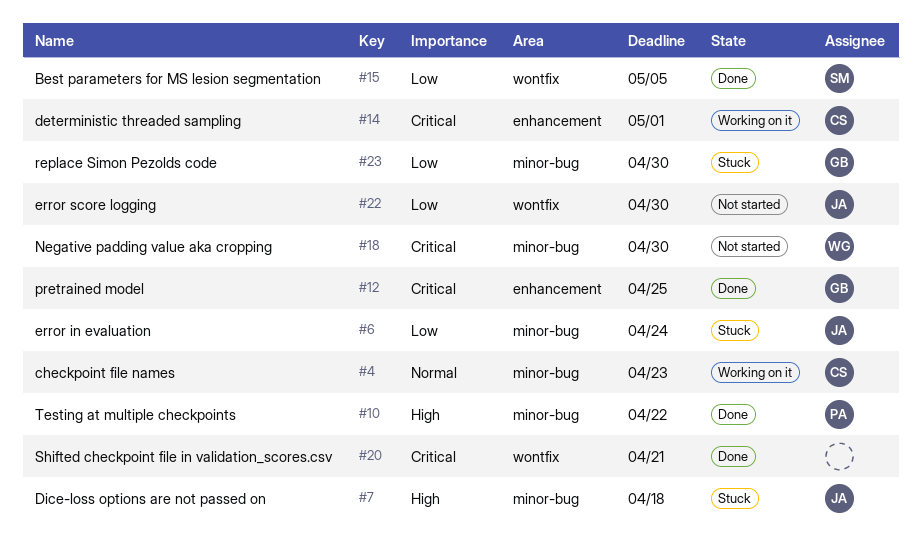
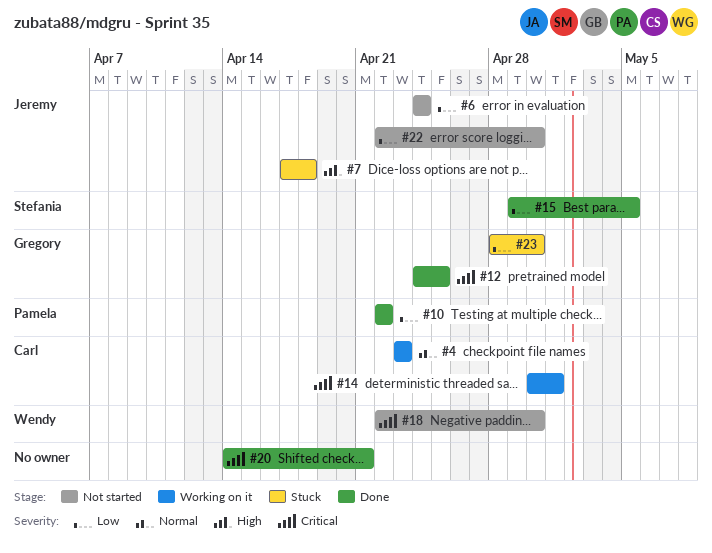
#6, status: Stuck -> Not started
#10, priority: High -> Low

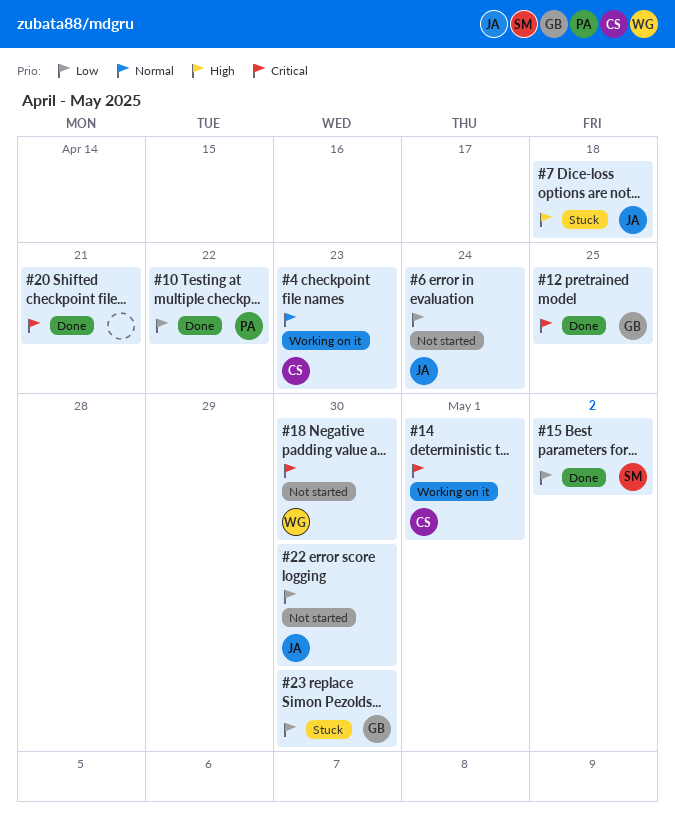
#15, due: May 5 -> May 2

